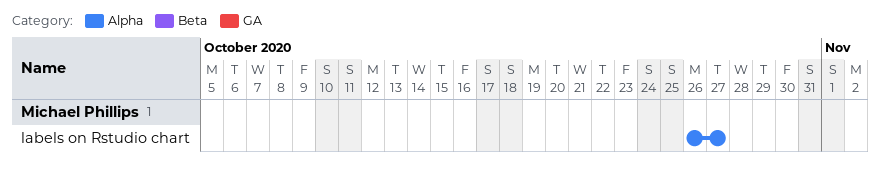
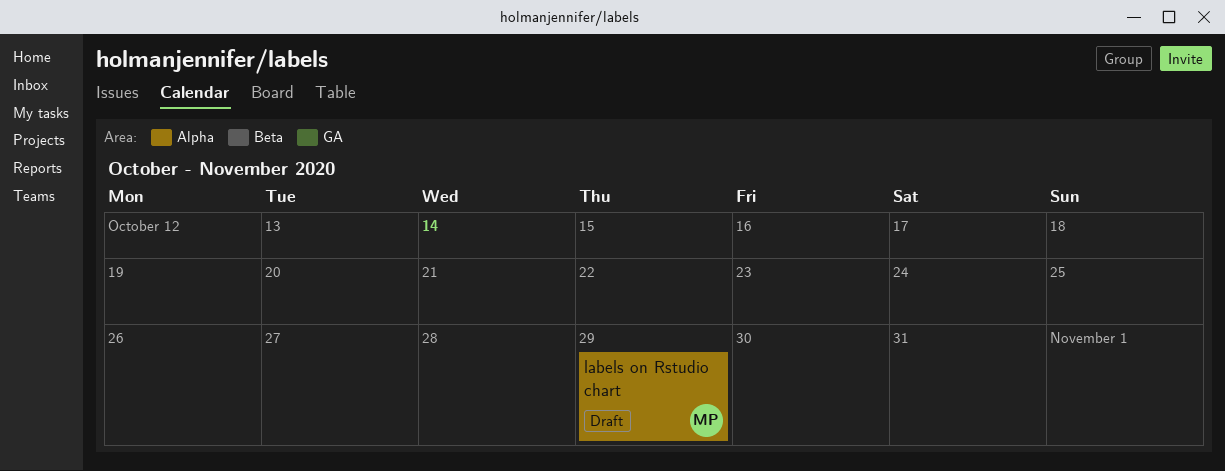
labels on Rstudio chart, due: Oct 27 -> Oct 29

